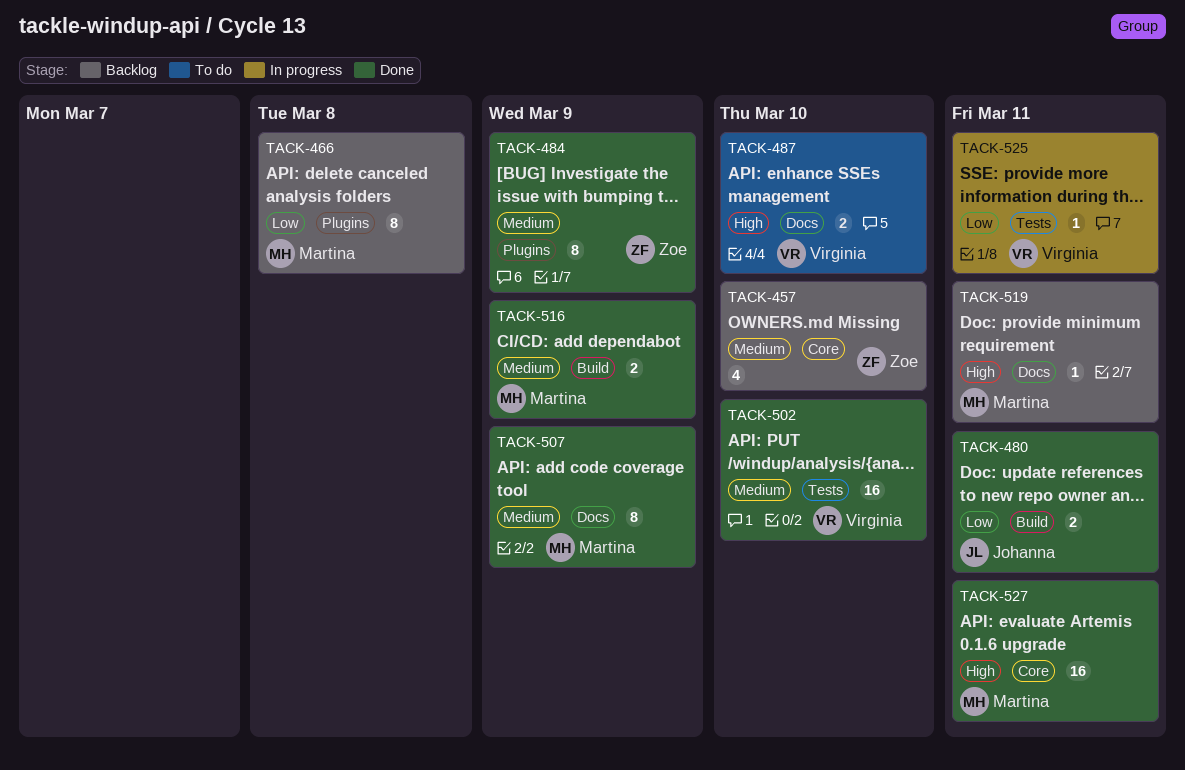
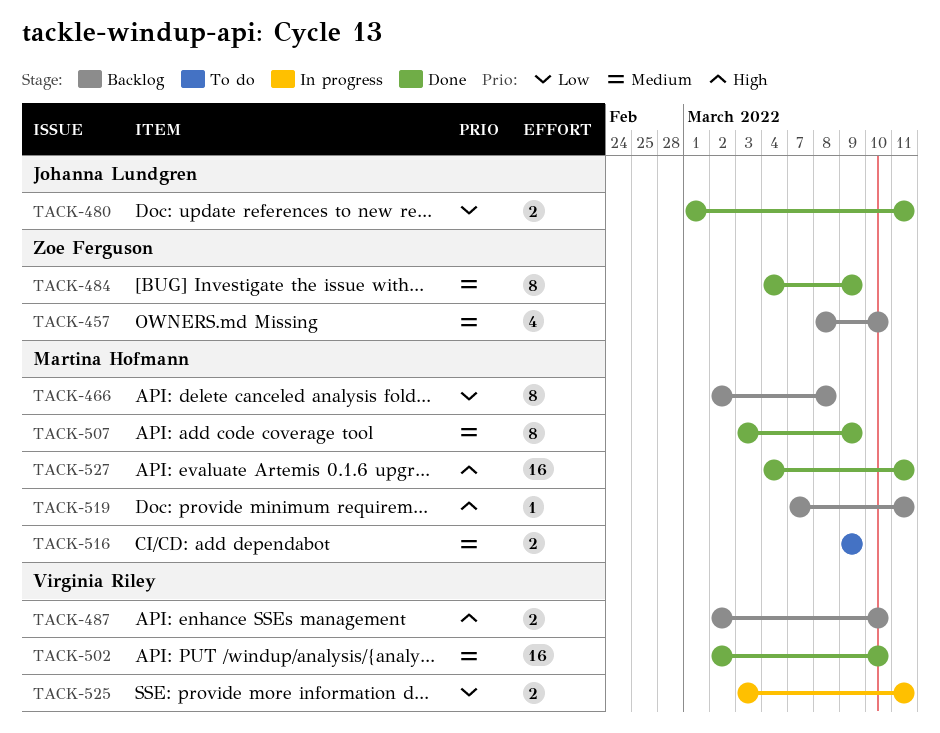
TACK-487, status: To do -> Backlog
TACK-516, status: Done -> To do
TACK-525, estimate: 1 -> 2

